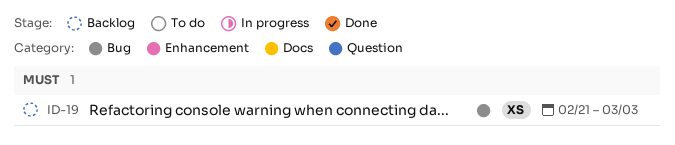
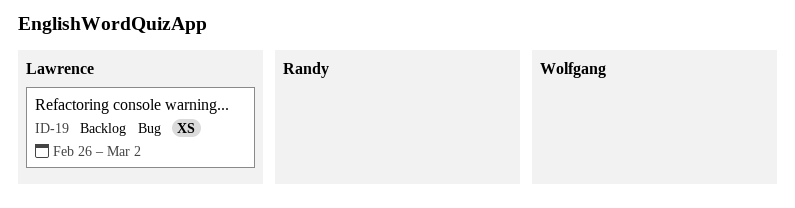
ID-19, start: Feb 21 -> Feb 26
ID-19, due: Mar 3 -> Mar 2

